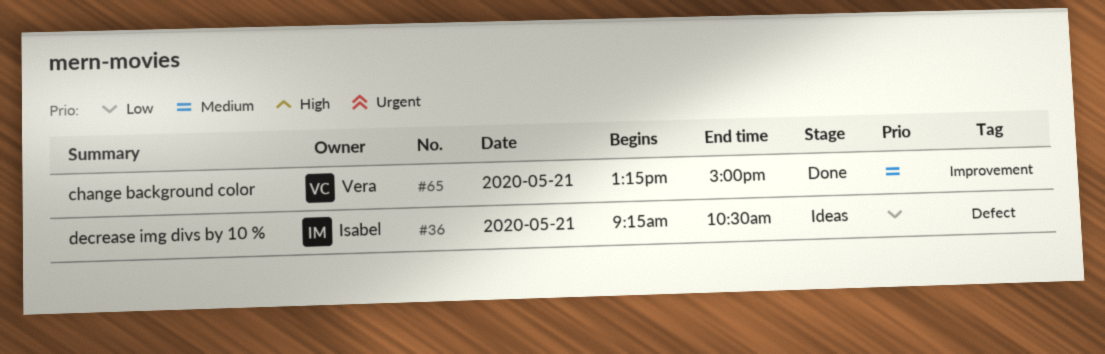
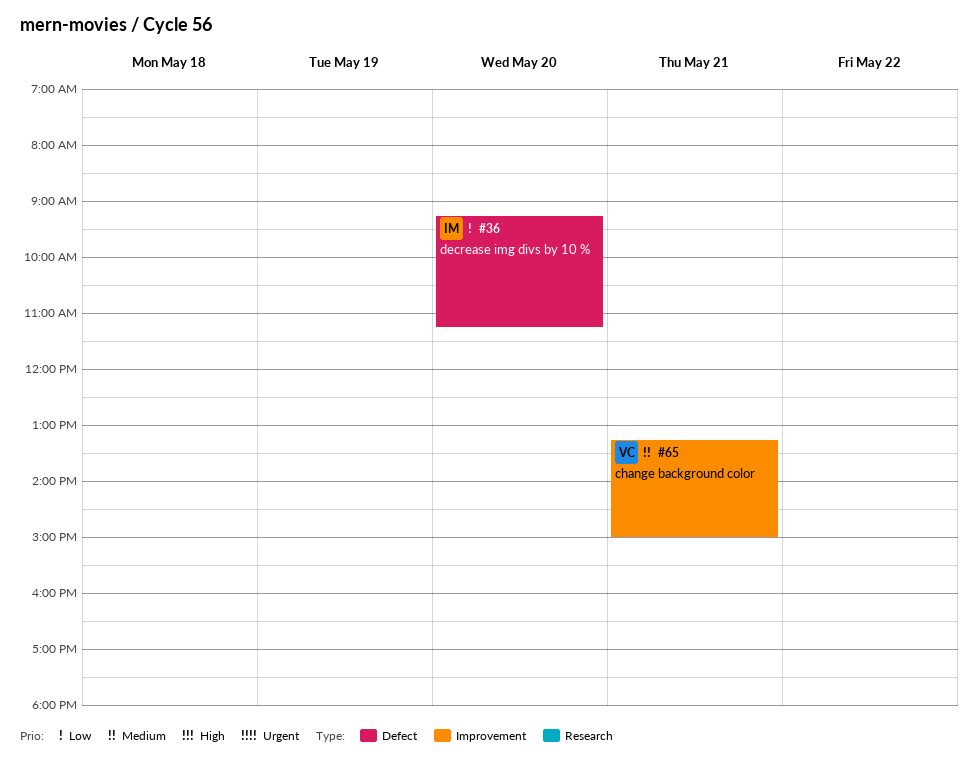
#36, day: May 21 -> May 20
#36, ends: 10:30 -> 11:15

